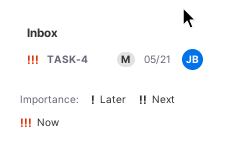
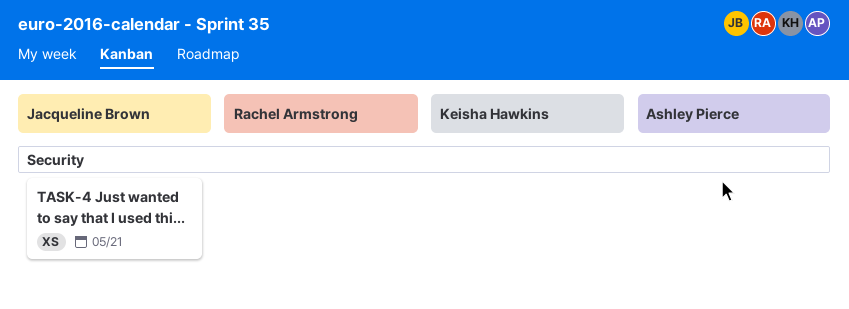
TASK-4, estimate: M -> XS

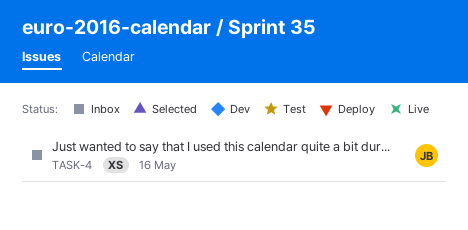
TASK-4, due: May 21 -> May 16

